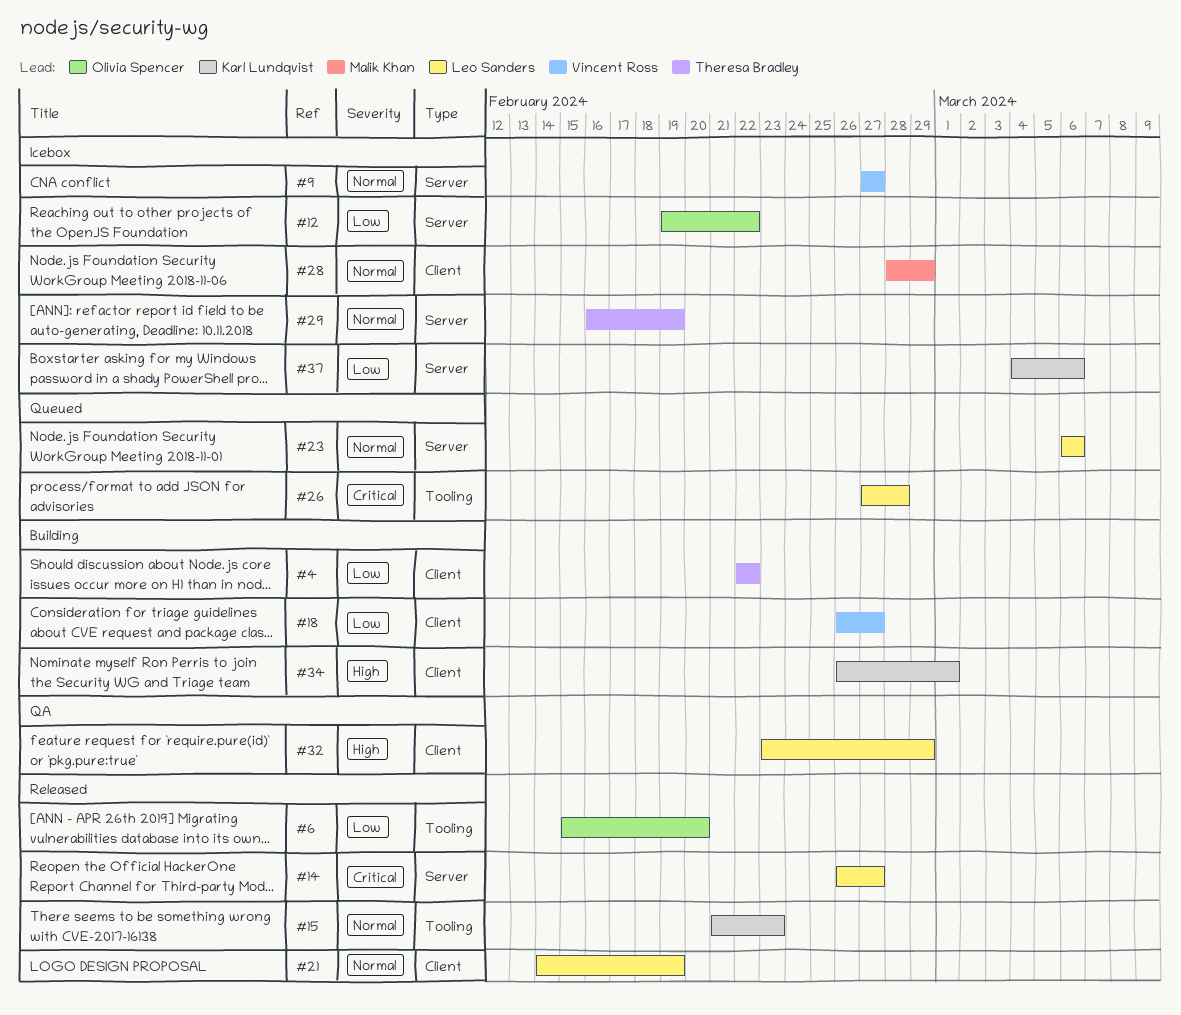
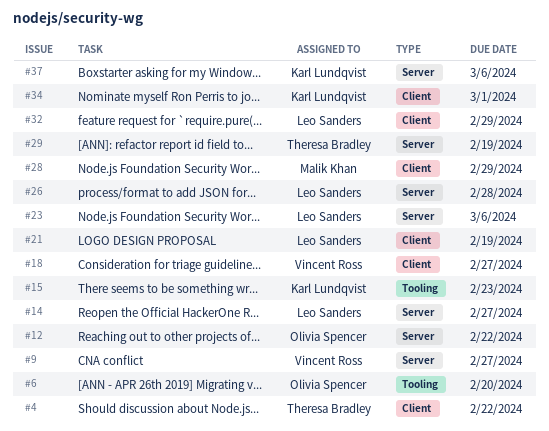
#26, label: Tooling -> Server

